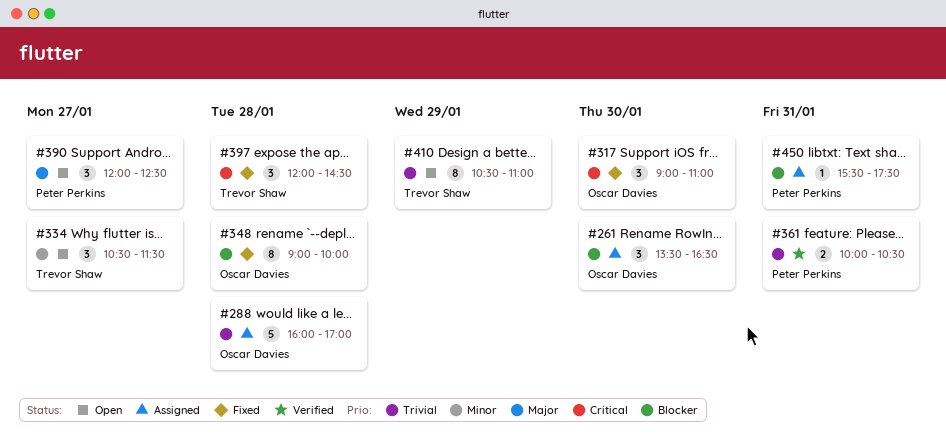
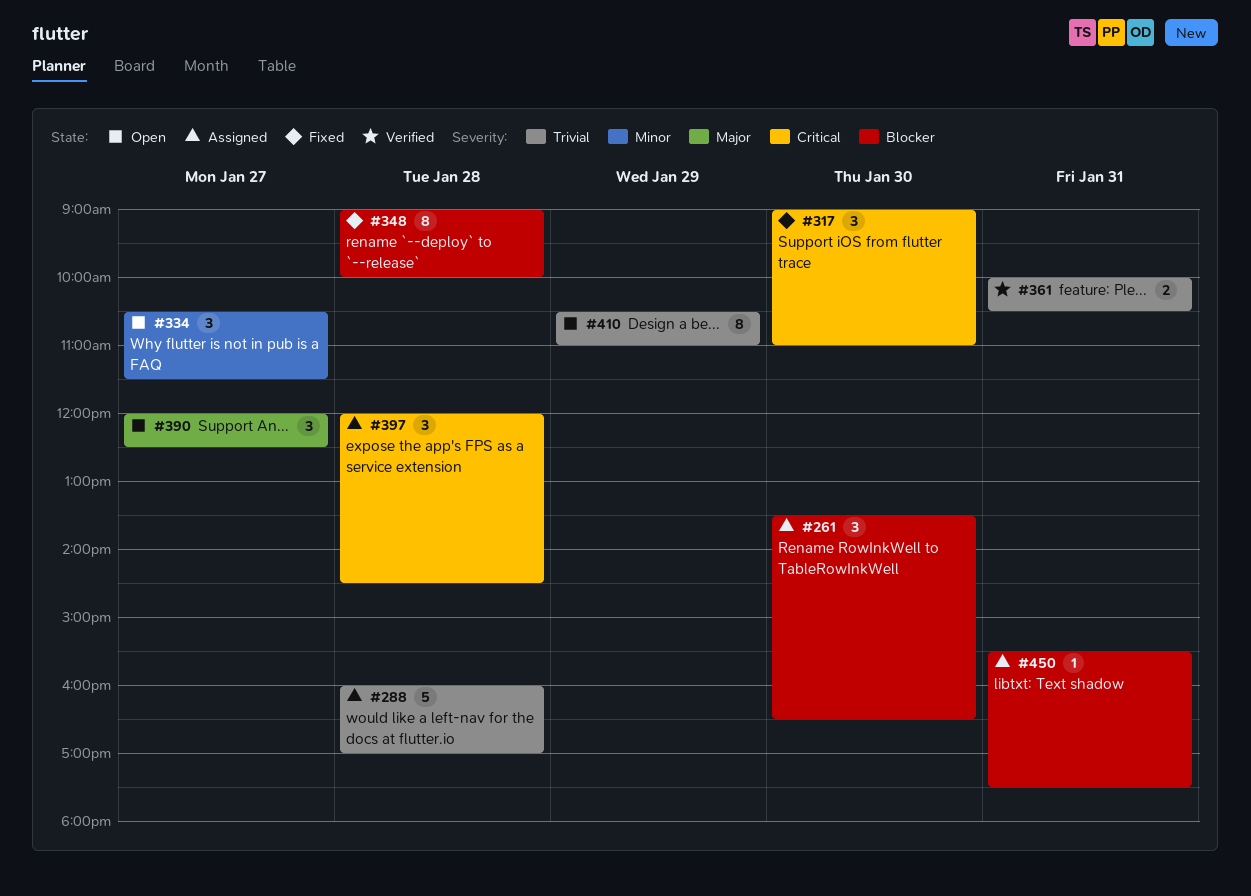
#397, status: Fixed -> Assigned

